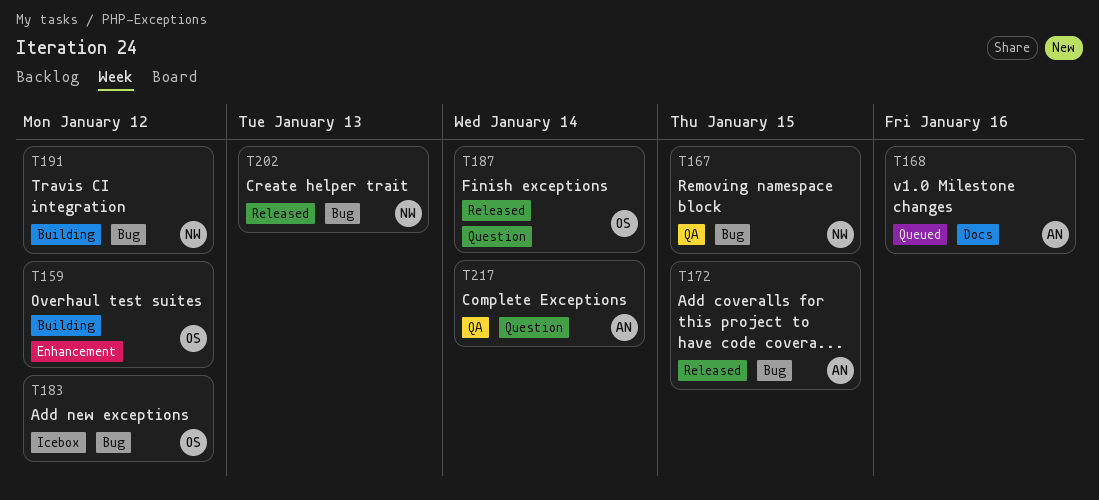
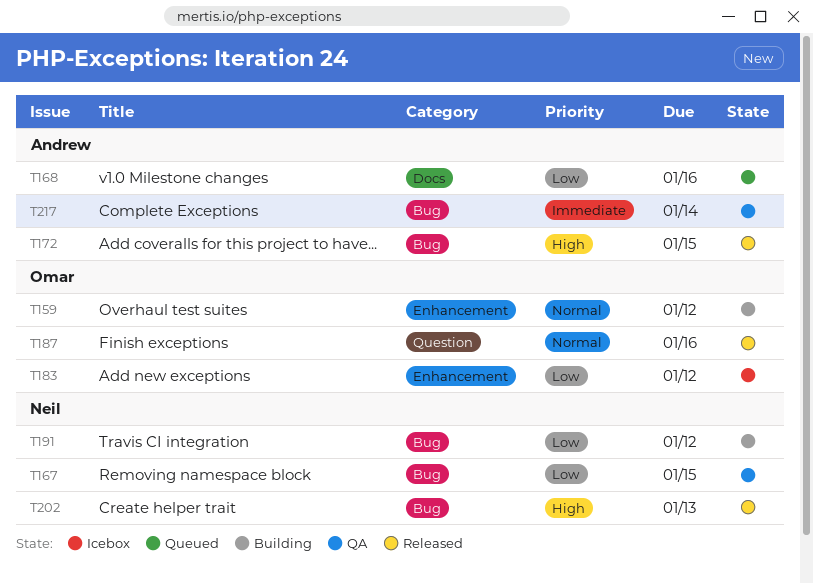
T183, label: Bug -> Enhancement
T187, due: Jan 14 -> Jan 16
T217, label: Question -> Bug

